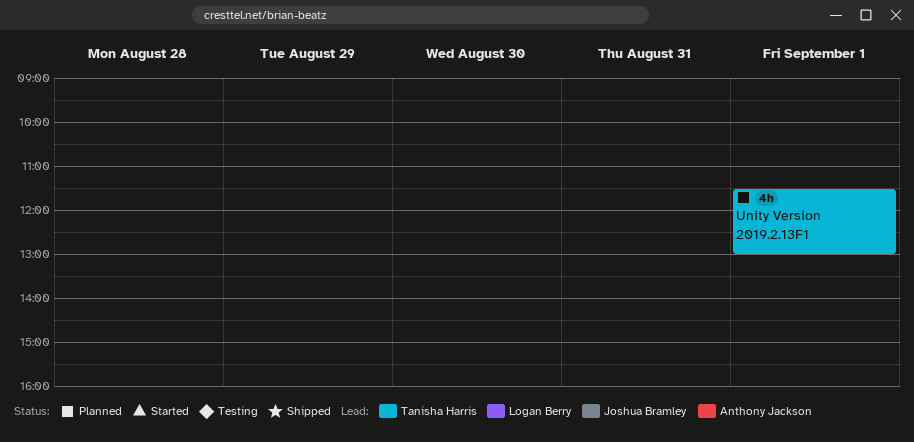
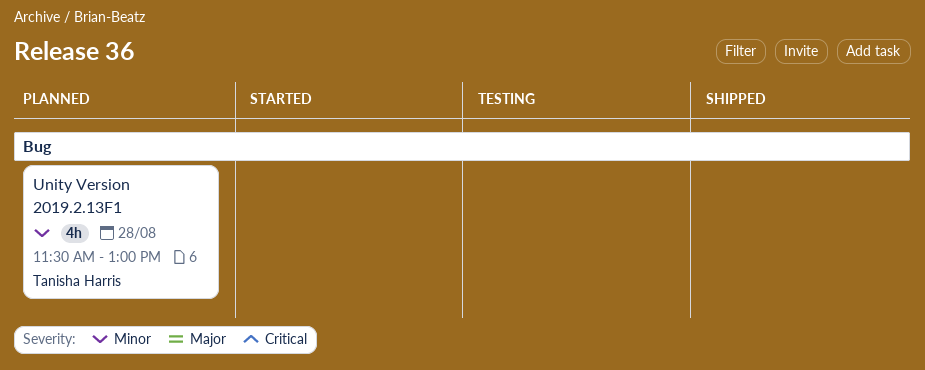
Unity Version 2019.2.13F1, day: Sep 1 -> Aug 28

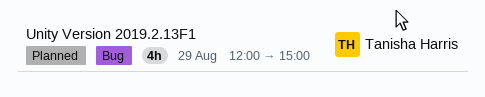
Unity Version 2019.2.13F1, day: Aug 28 -> Aug 29
Unity Version 2019.2.13F1, begins: 11:30 -> 12:00
Unity Version 2019.2.13F1, ends: 13:00 -> 15:00

